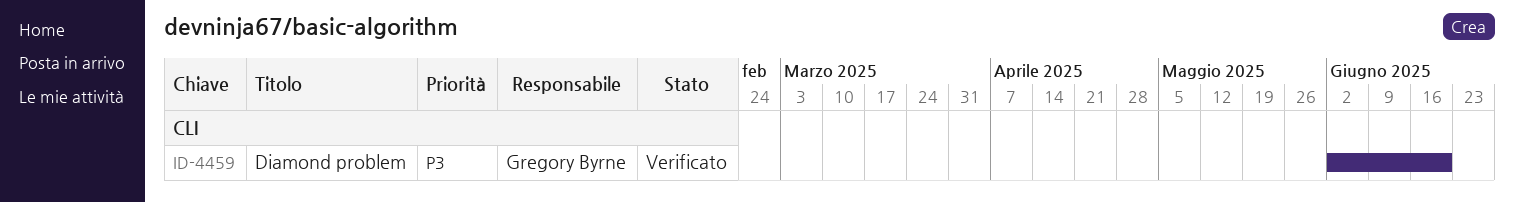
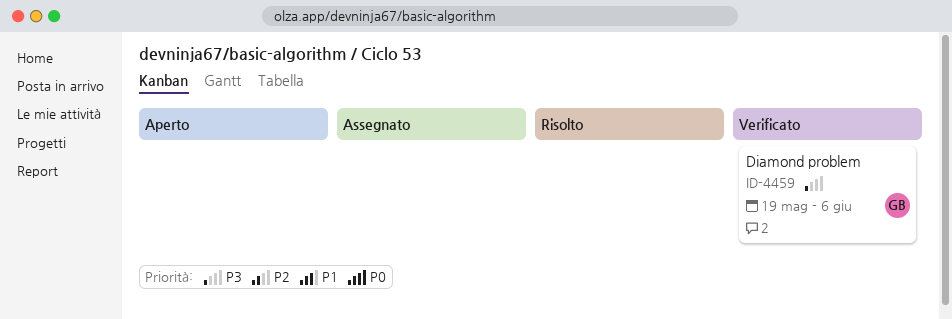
ID-4459, start: Jun 2 -> May 19
ID-4459, due: Jun 20 -> Jun 6

